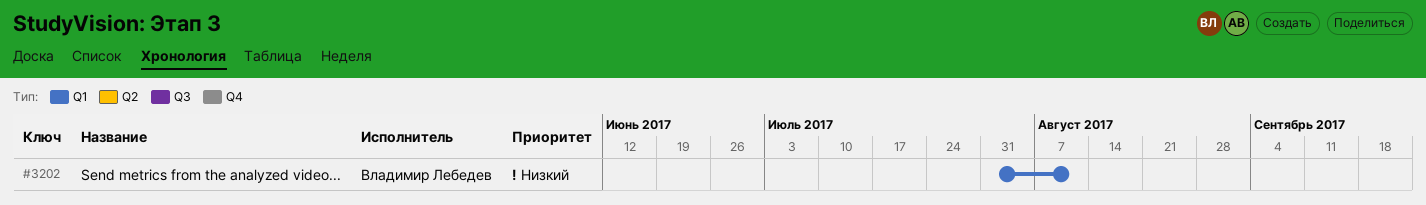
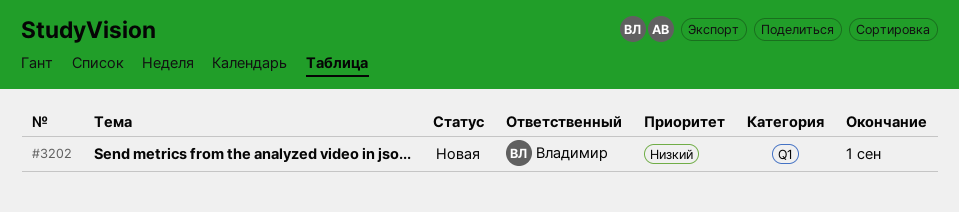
#3202, due: Aug 11 -> Sep 1

